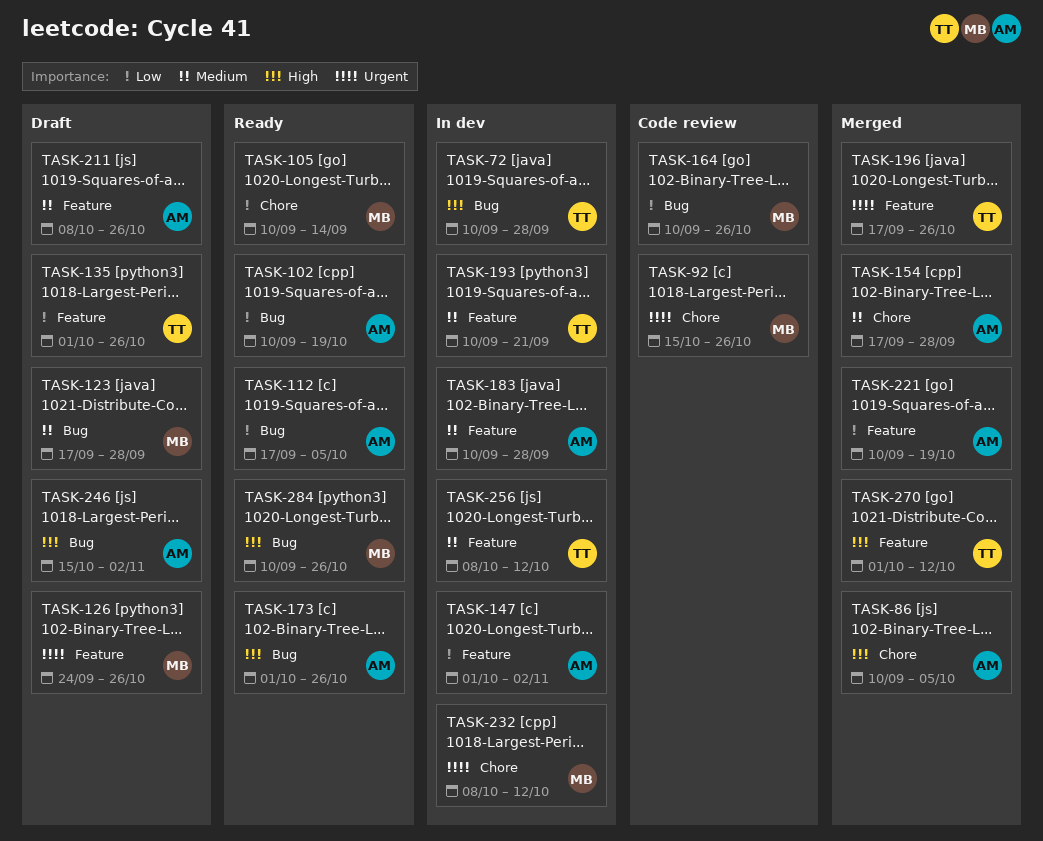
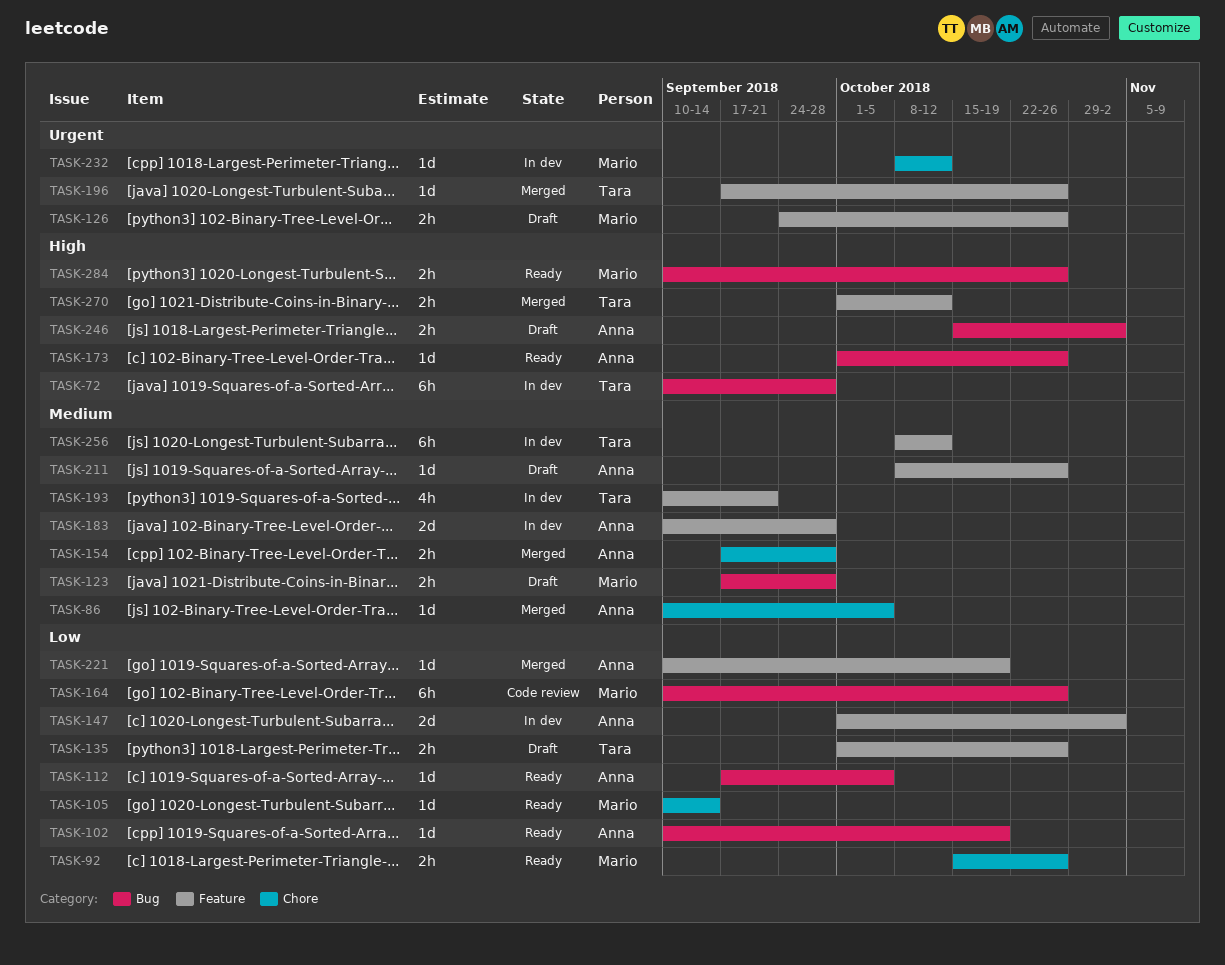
TASK-86, priority: High -> Medium
TASK-92, status: Code review -> Ready
TASK-92, priority: Urgent -> Low

